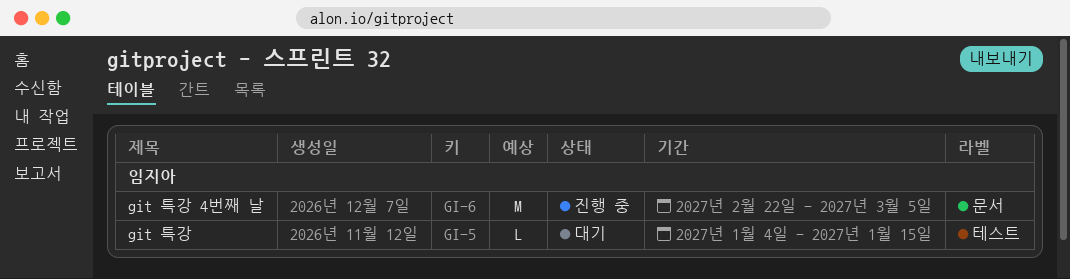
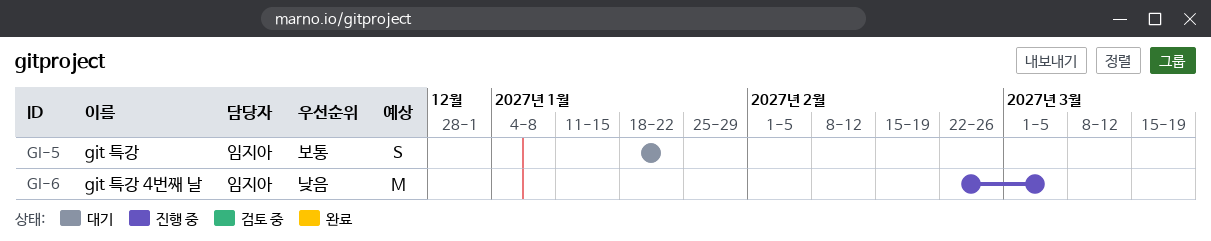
GI-5, estimate: L -> S
GI-5, start: Jan 4 -> Jan 18
GI-5, due: Jan 15 -> Jan 22

